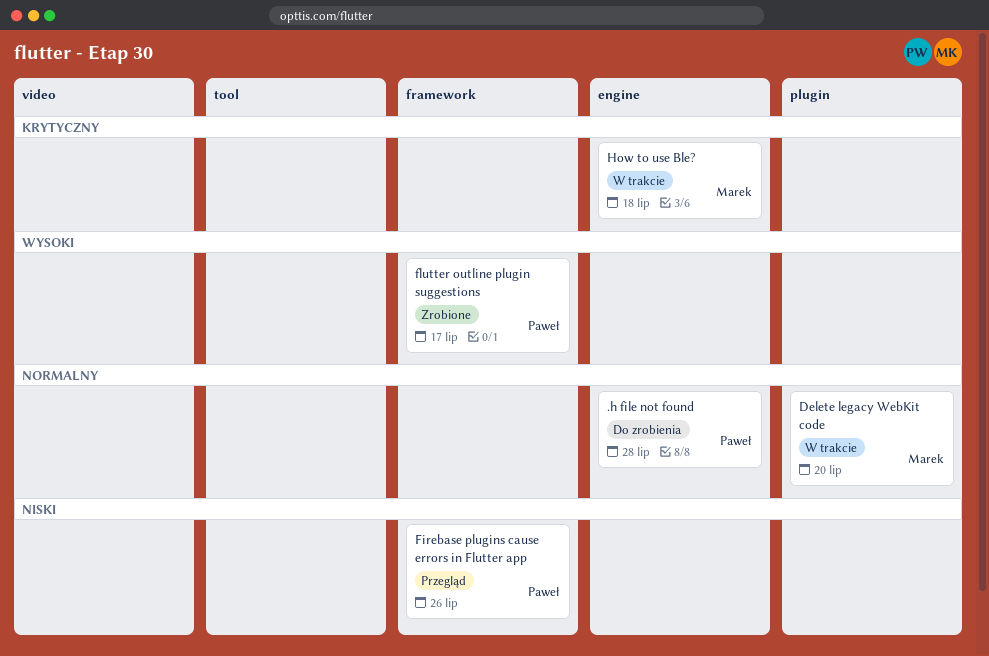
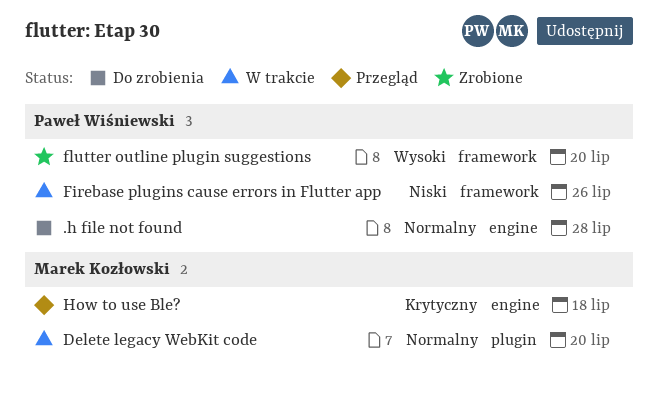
Firebase plugins cause errors in Flutter app, status: Przegląd -> W trakcie
flutter outline plugin suggestions, due: Jul 17 -> Jul 20
How to use Ble?, status: W trakcie -> Przegląd

